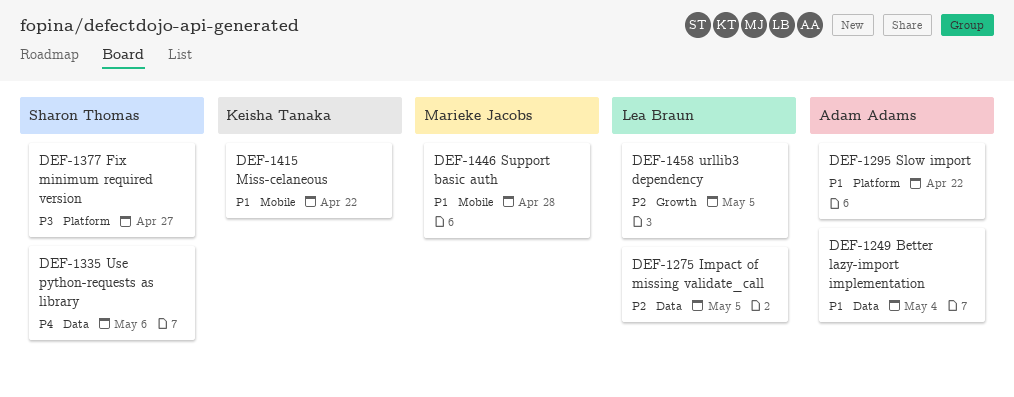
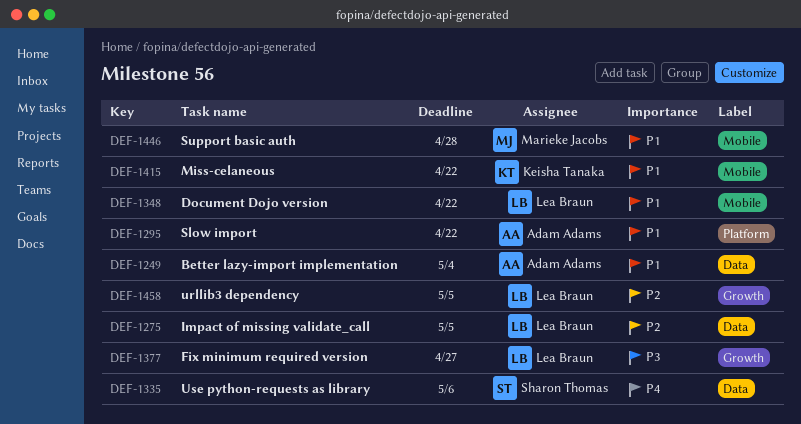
DEF-1348: none -> present
DEF-1377, owner: Sharon Thomas -> Lea Braun
DEF-1377, label: Platform -> Growth

